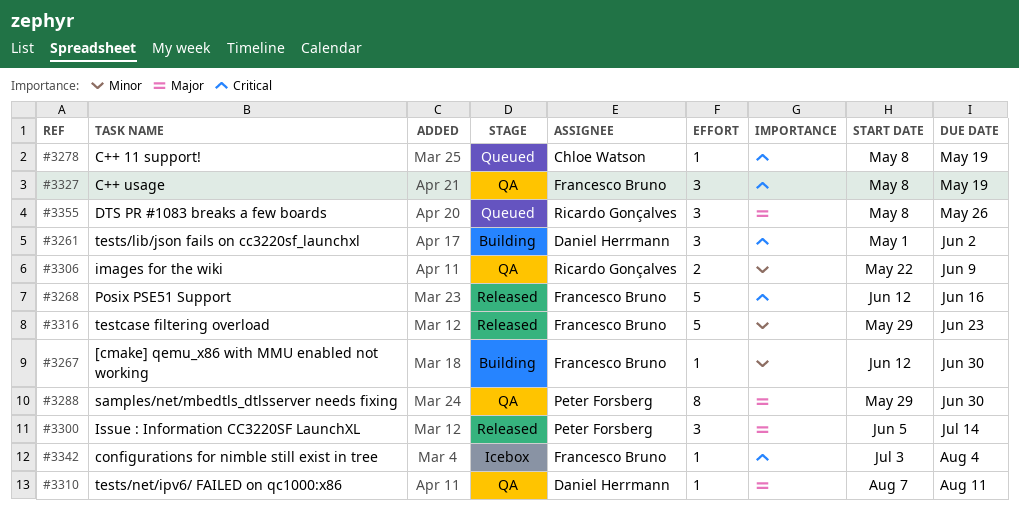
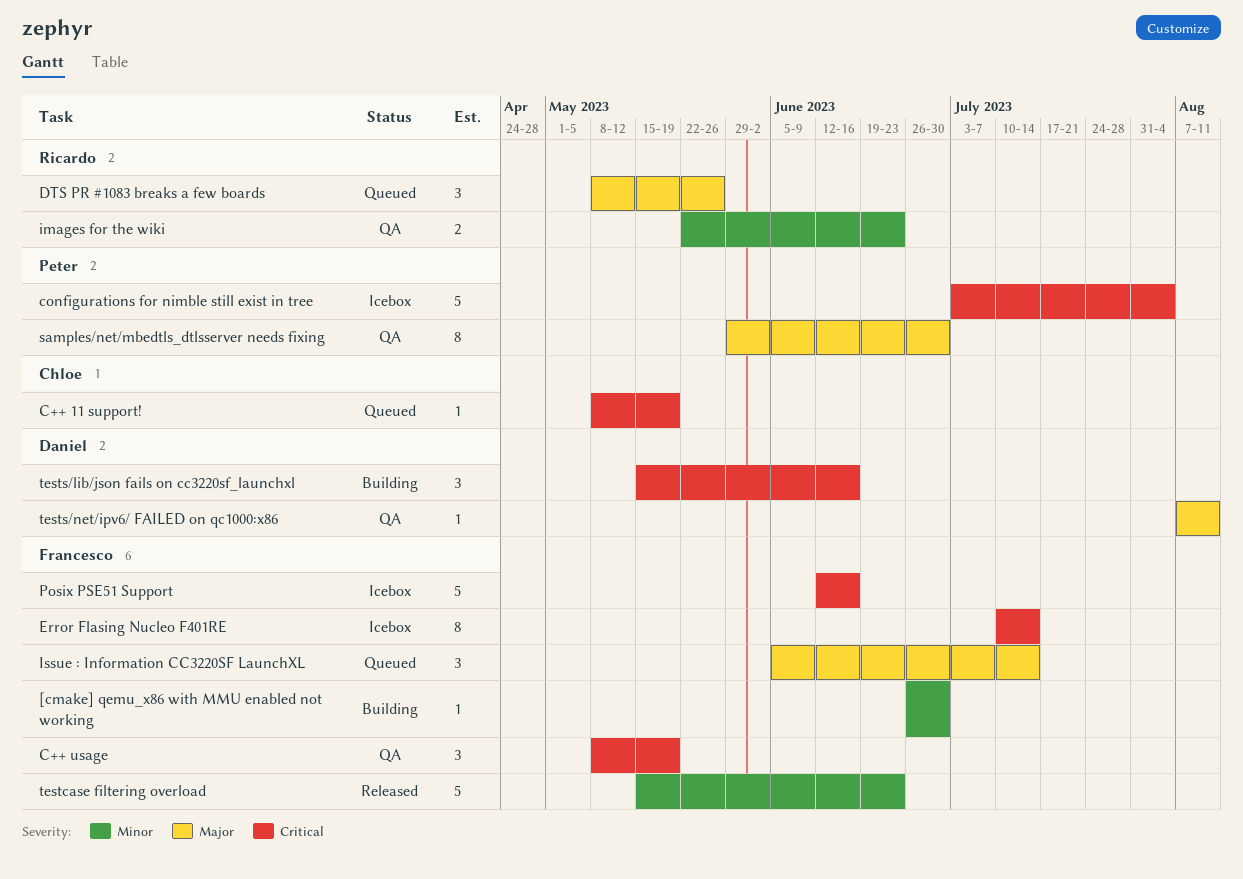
[cmake] qemu_x86 with MMU enabled not working, start: Jun 12 -> Jun 26
configurations for nimble still exist in tree, owner: Francesco Bruno -> Peter Forsberg
configurations for nimble still exist in tree, estimate: 1 -> 5
Error Flasing Nucleo F401RE: none -> present
images for the wiki, due: Jun 9 -> Jun 23
Issue : Information CC3220SF LaunchXL, status: Released -> Queued
Issue : Information CC3220SF LaunchXL, owner: Peter Forsberg -> Francesco Bruno
Posix PSE51 Support, status: Released -> Icebox
testcase filtering overload, start: May 29 -> May 15
tests/lib/json fails on cc3220sf_launchxl, start: May 1 -> May 15
tests/lib/json fails on cc3220sf_launchxl, due: Jun 2 -> Jun 16

